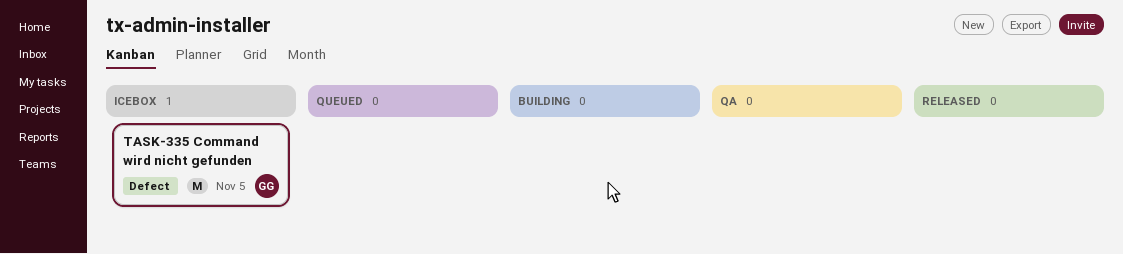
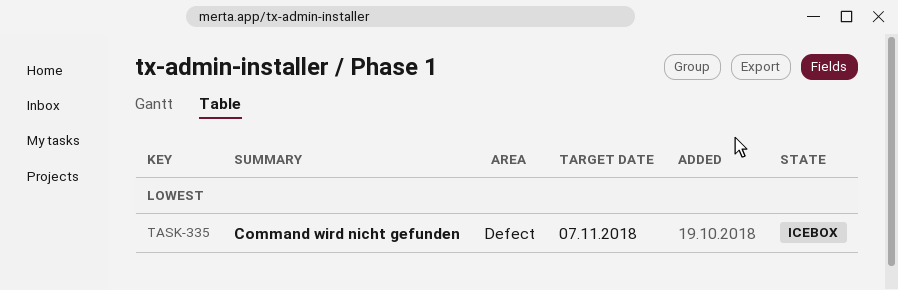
TASK-335, due: Nov 5 -> Nov 7

